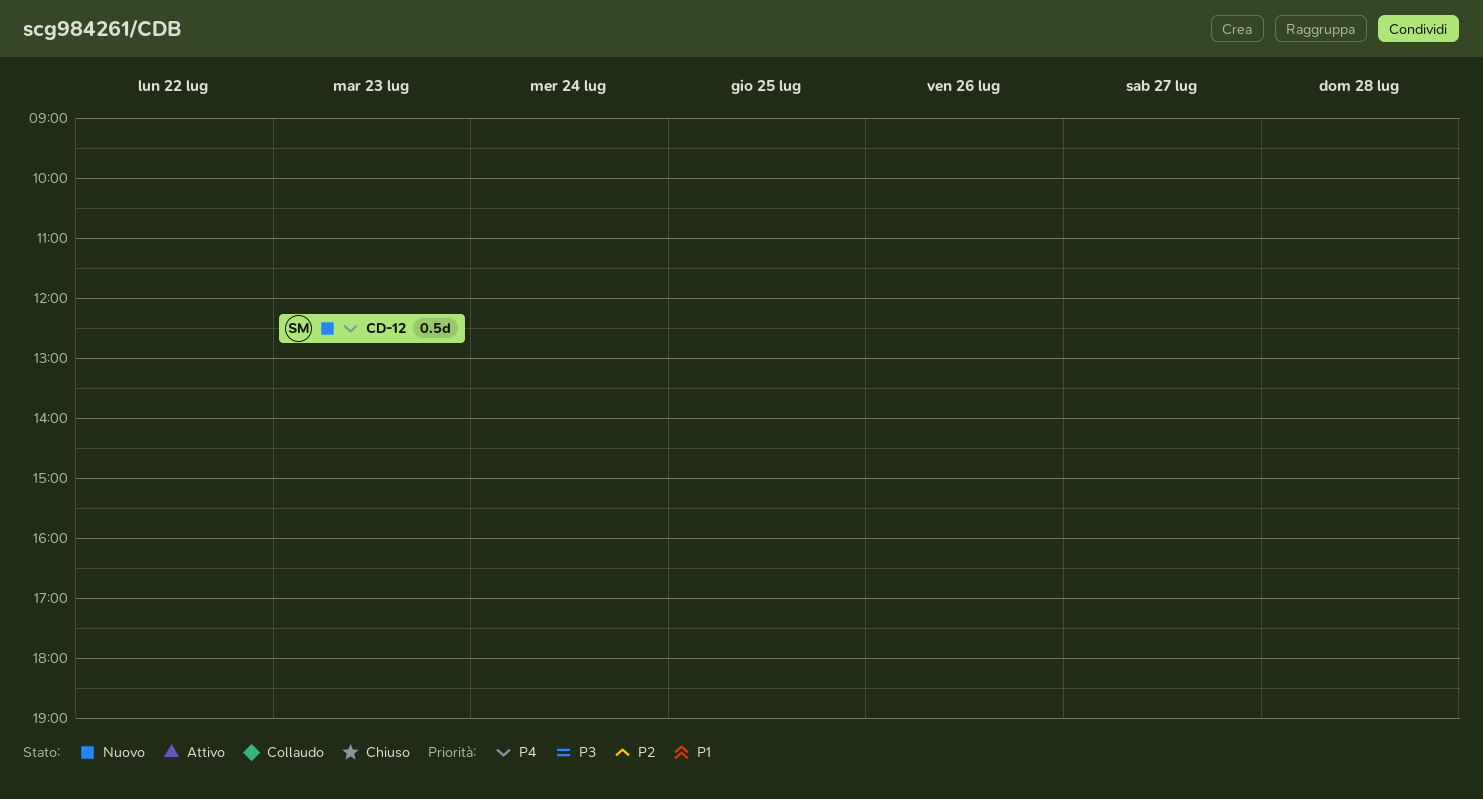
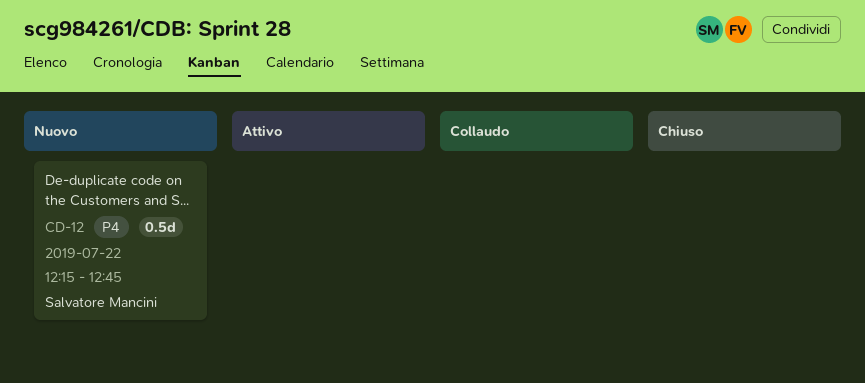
CD-12, day: Jul 23 -> Jul 22

